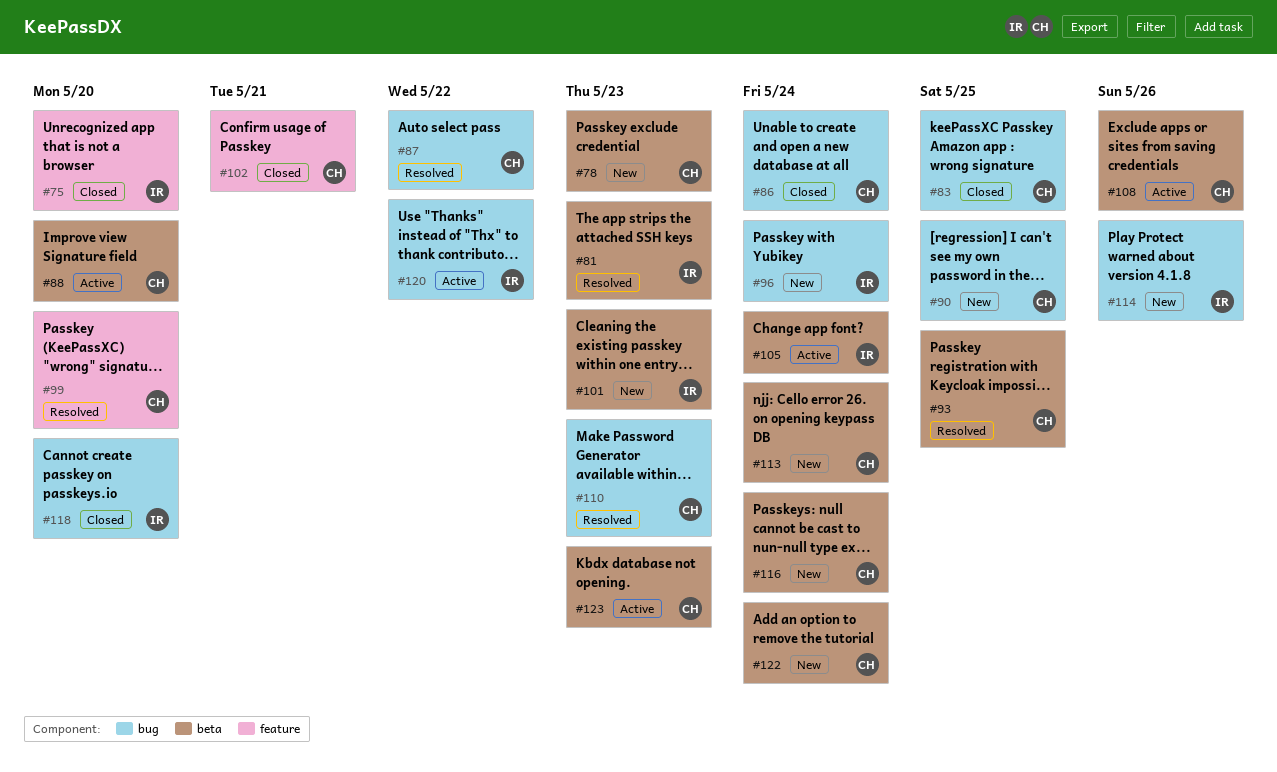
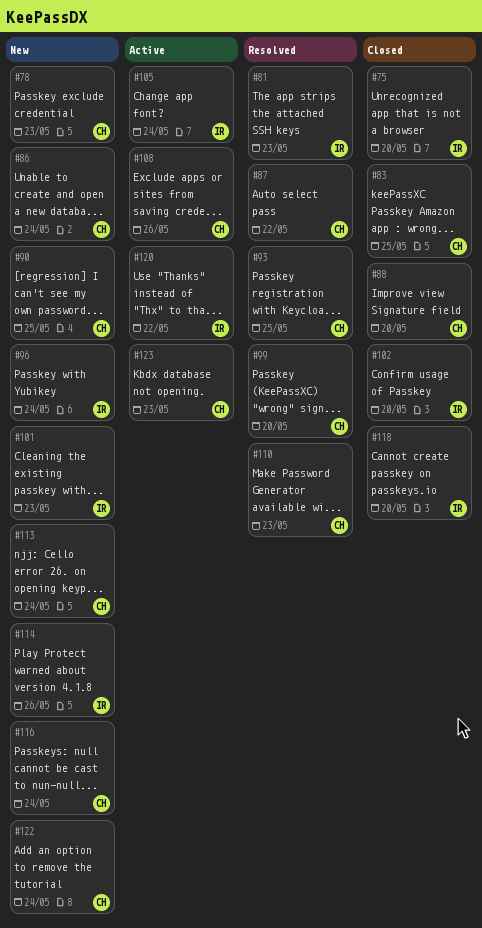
#86, status: Closed -> New
#88, status: Active -> Closed
#102, owner: CH -> IR
#102, due: May 21 -> May 20

